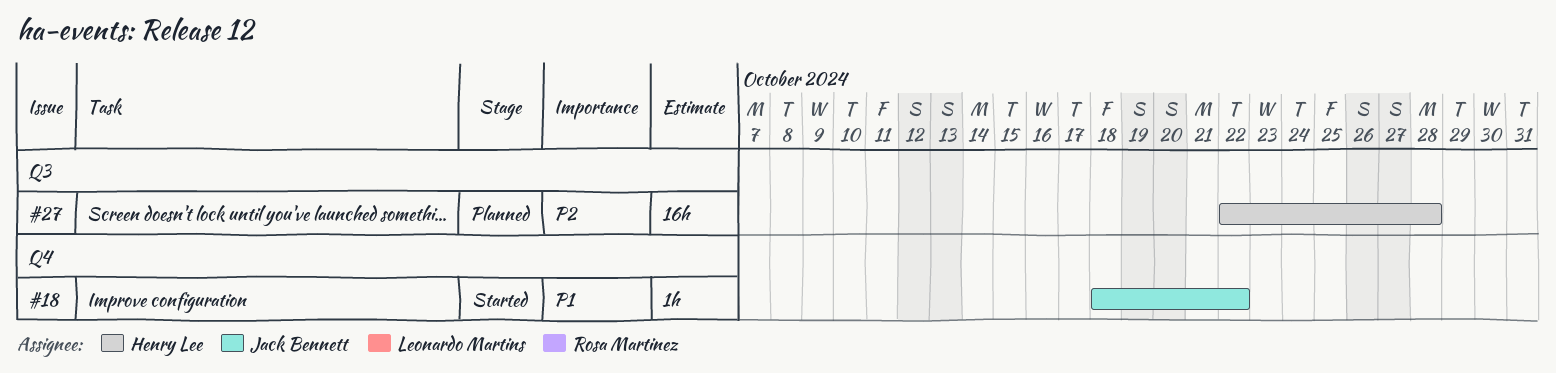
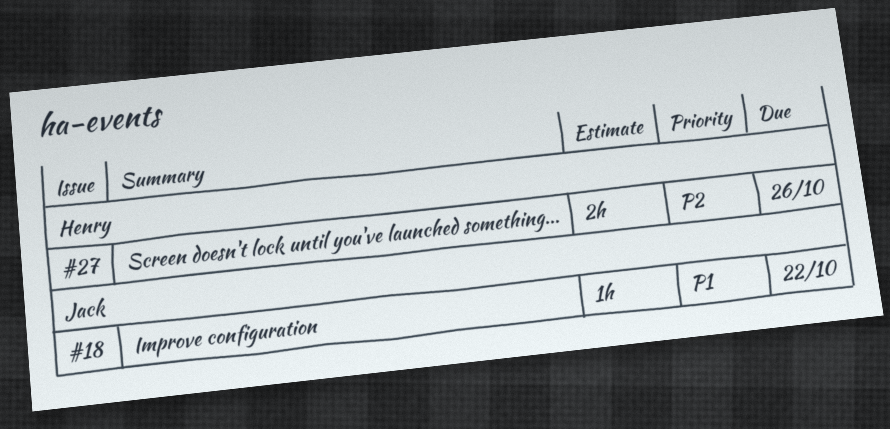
#27, estimate: 16h -> 2h
#27, due: Oct 28 -> Oct 26

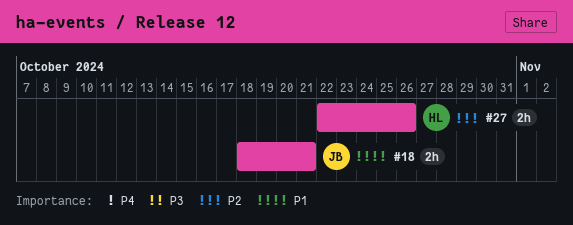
#18, estimate: 1h -> 2h
#18, due: Oct 22 -> Oct 21

